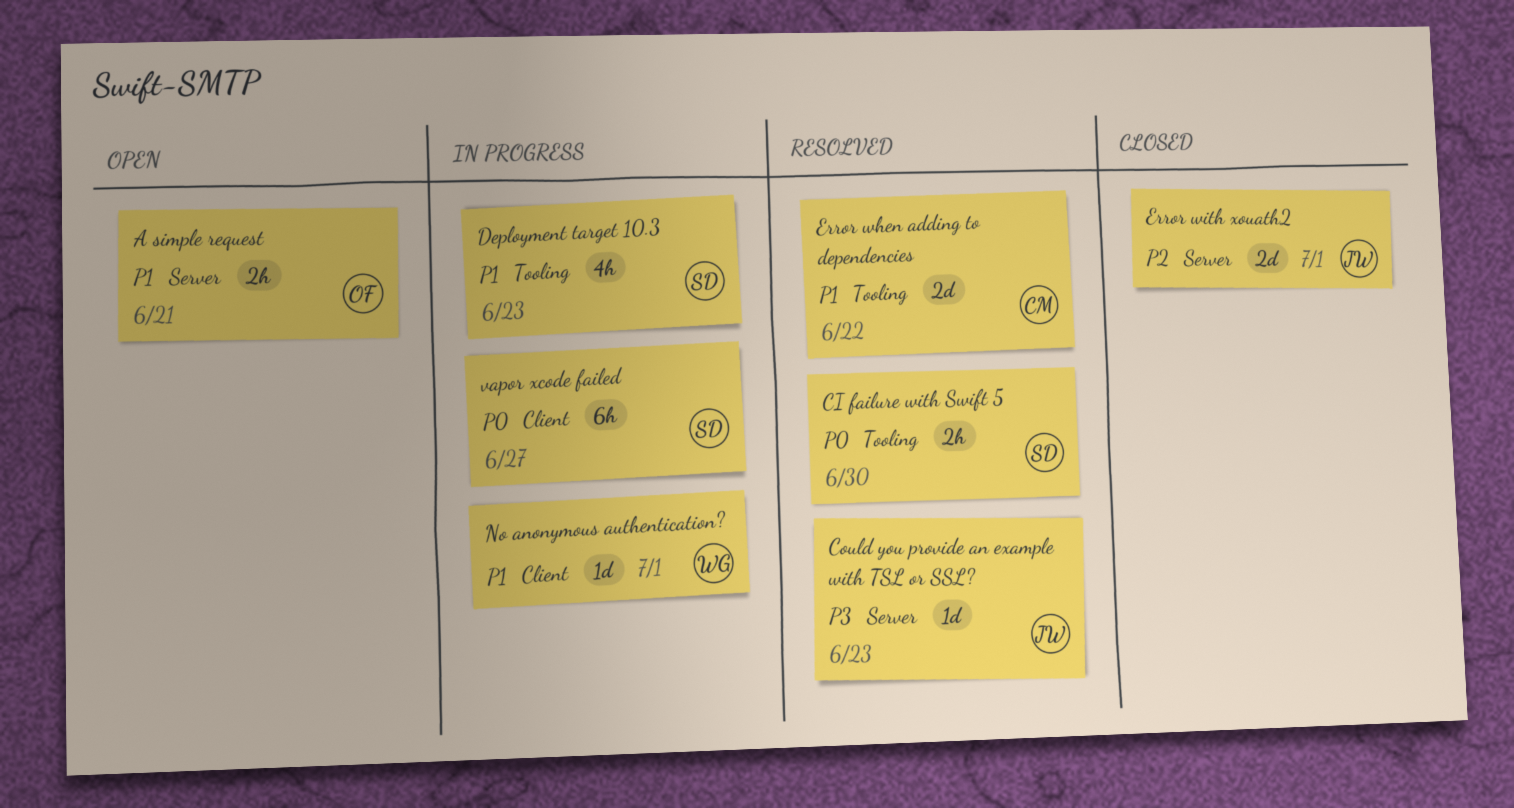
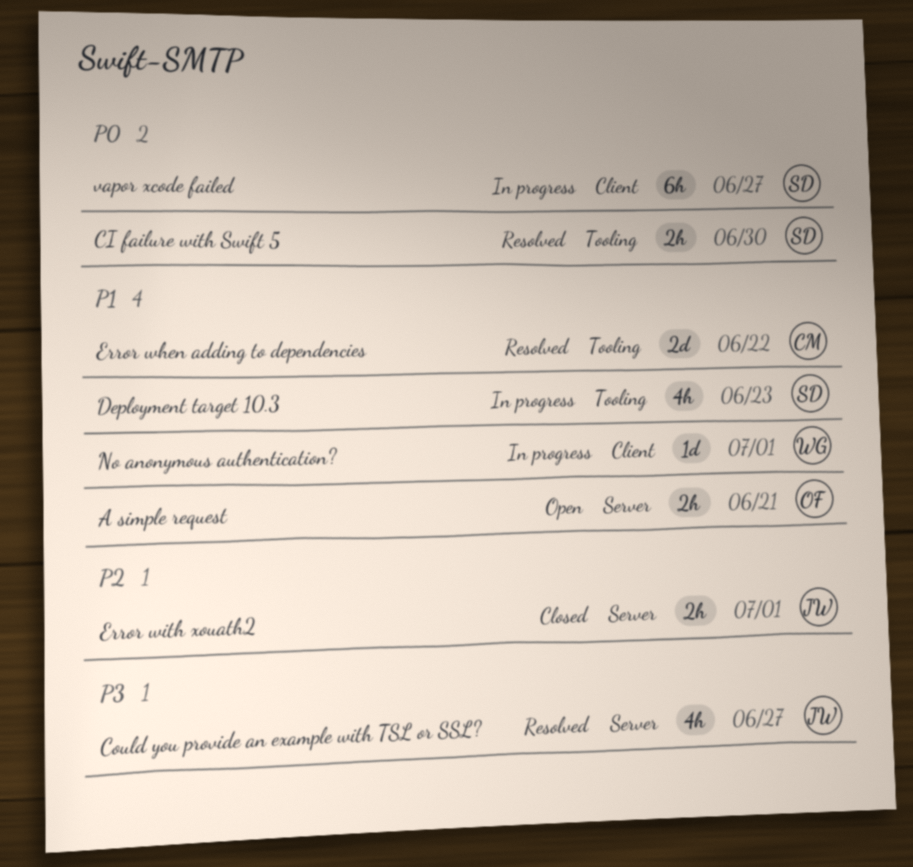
Could you provide an example with TSL or SSL?, estimate: 1d -> 4h
Could you provide an example with TSL or SSL?, due: Jun 23 -> Jun 27
Error with xouath2, estimate: 2d -> 2h

